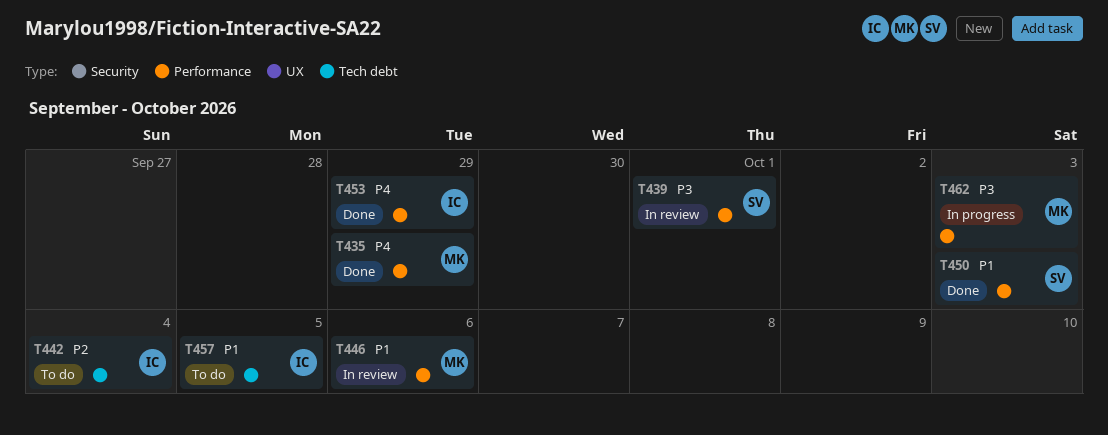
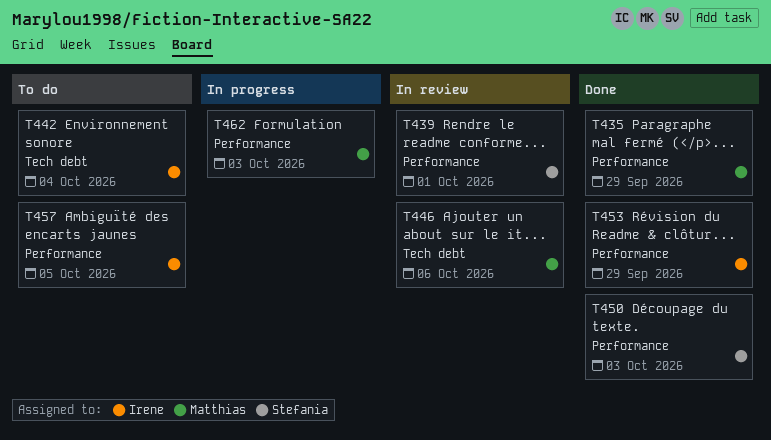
T446, label: Performance -> Tech debt
T457, label: Tech debt -> Performance

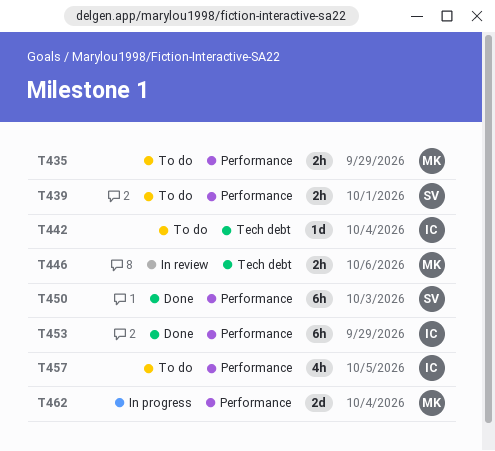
T435, status: Done -> To do
T439, status: In review -> To do
T462, due: Oct 3 -> Oct 4

